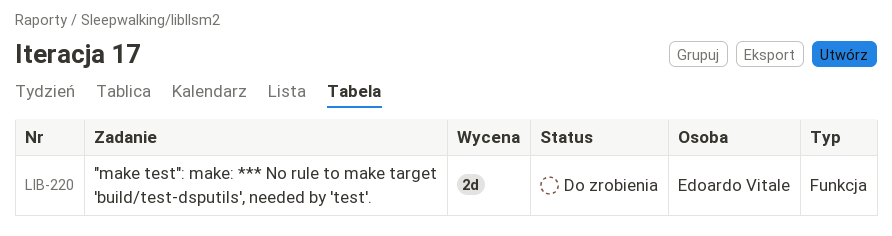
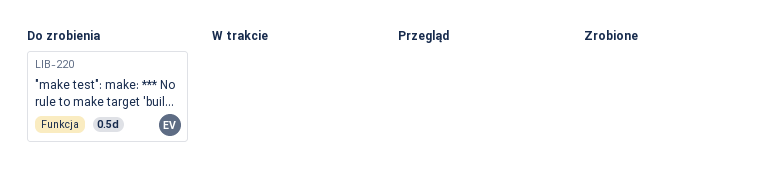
LIB-220, estimate: 2d -> 0.5d

